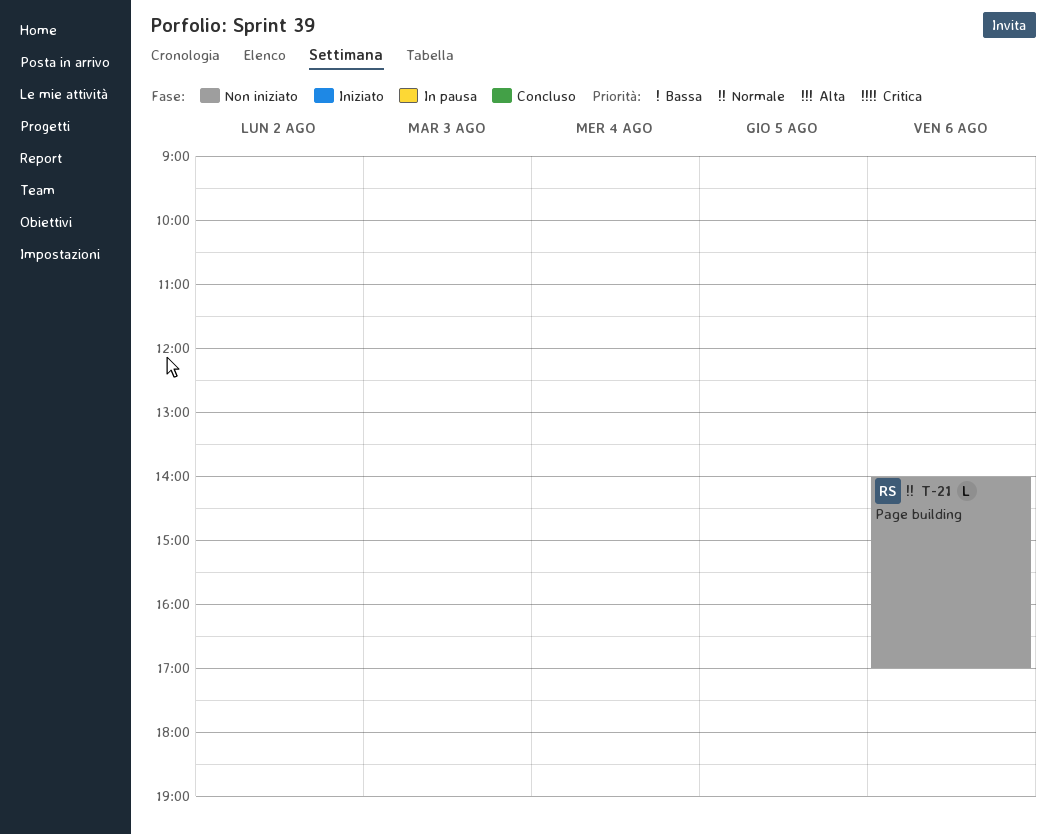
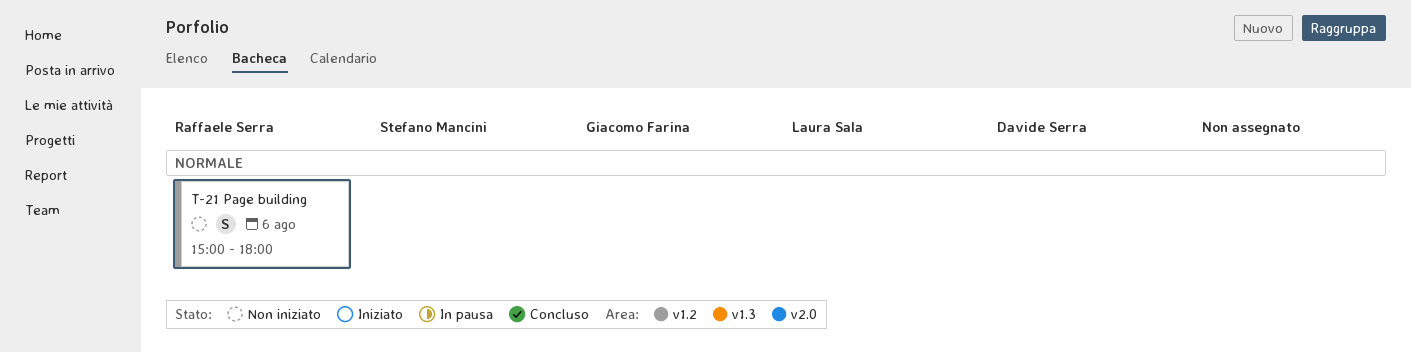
T-21, estimate: L -> S
T-21, begins: 14:00 -> 15:00
T-21, ends: 17:00 -> 18:00

